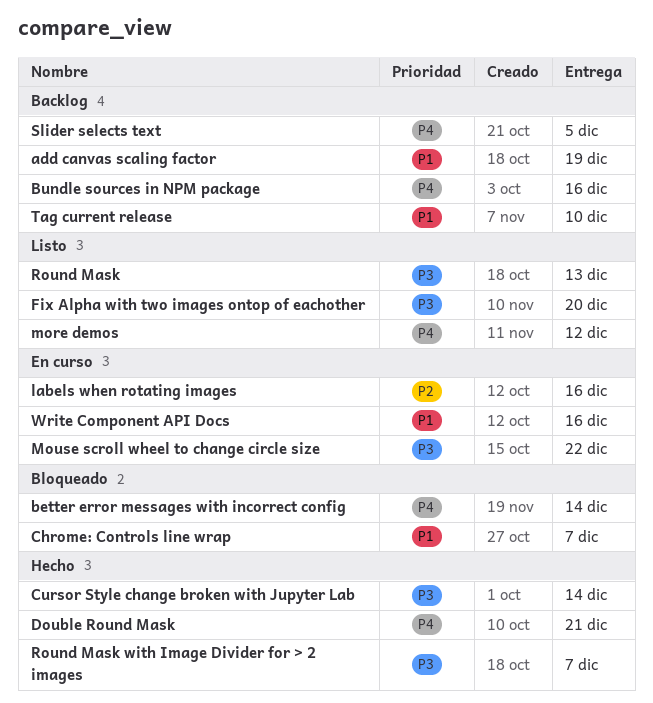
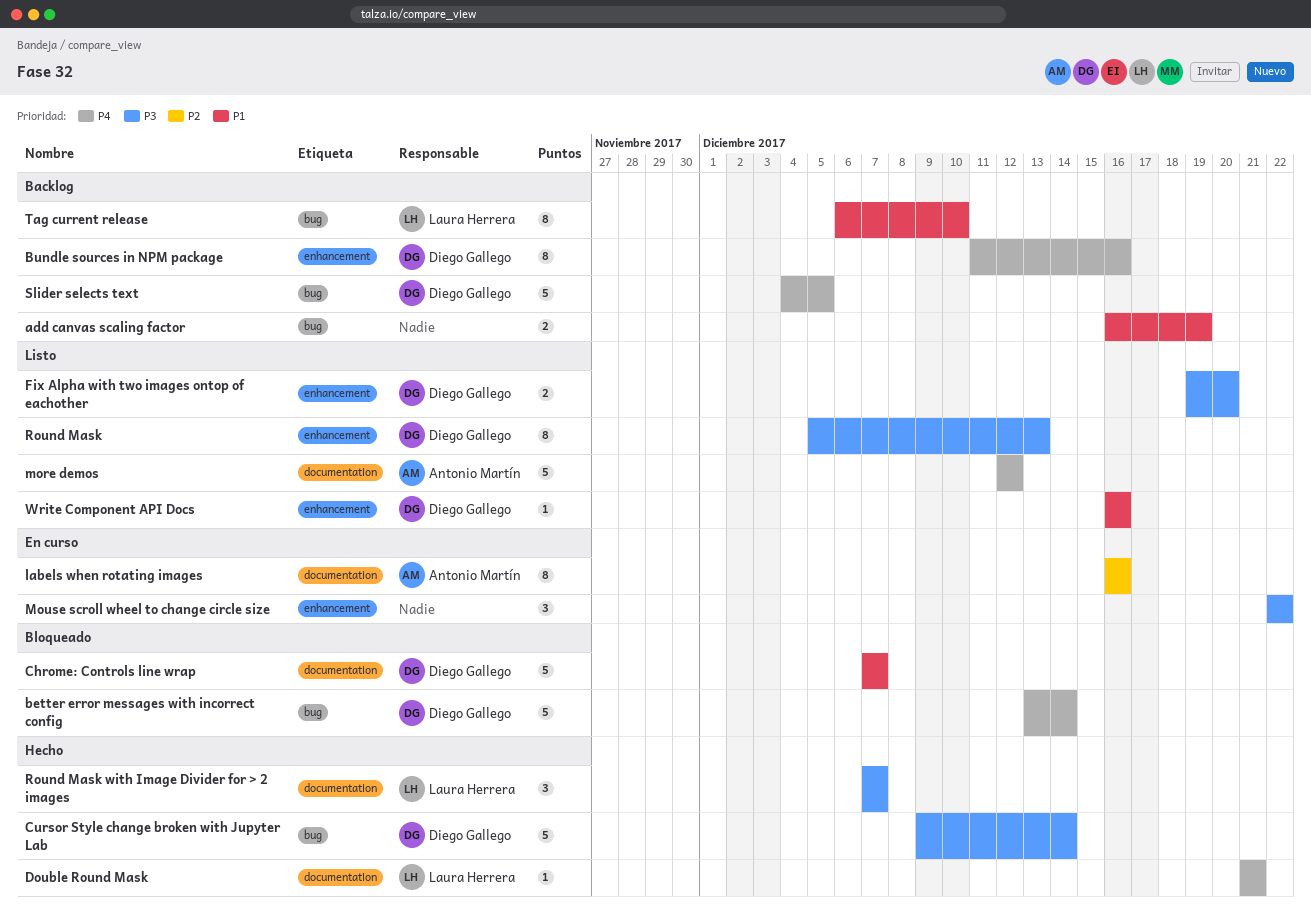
Write Component API Docs, status: En curso -> Listo

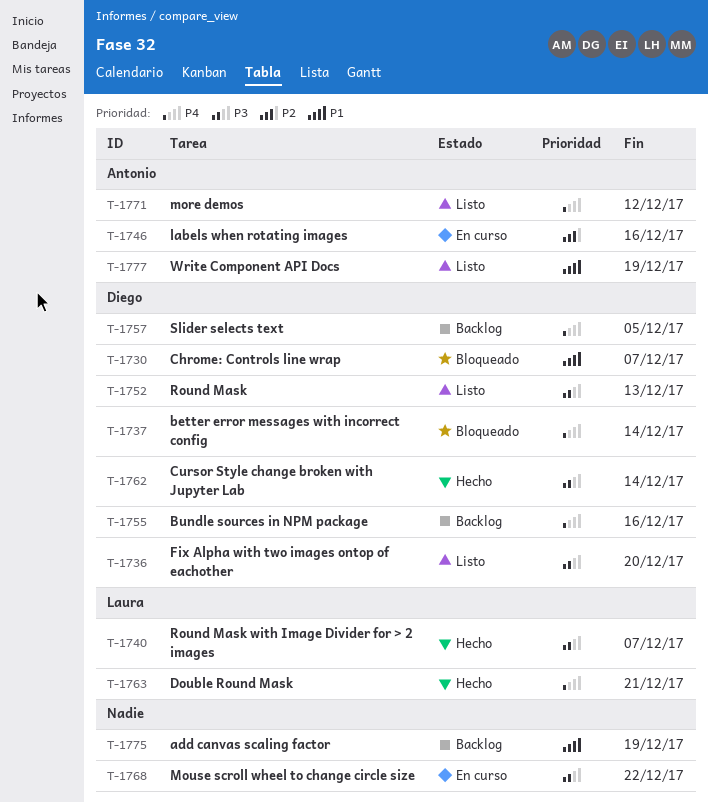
Tag current release: present -> none
Write Component API Docs, owner: Diego Gallego -> Antonio Martín
Write Component API Docs, due: Dec 16 -> Dec 19

